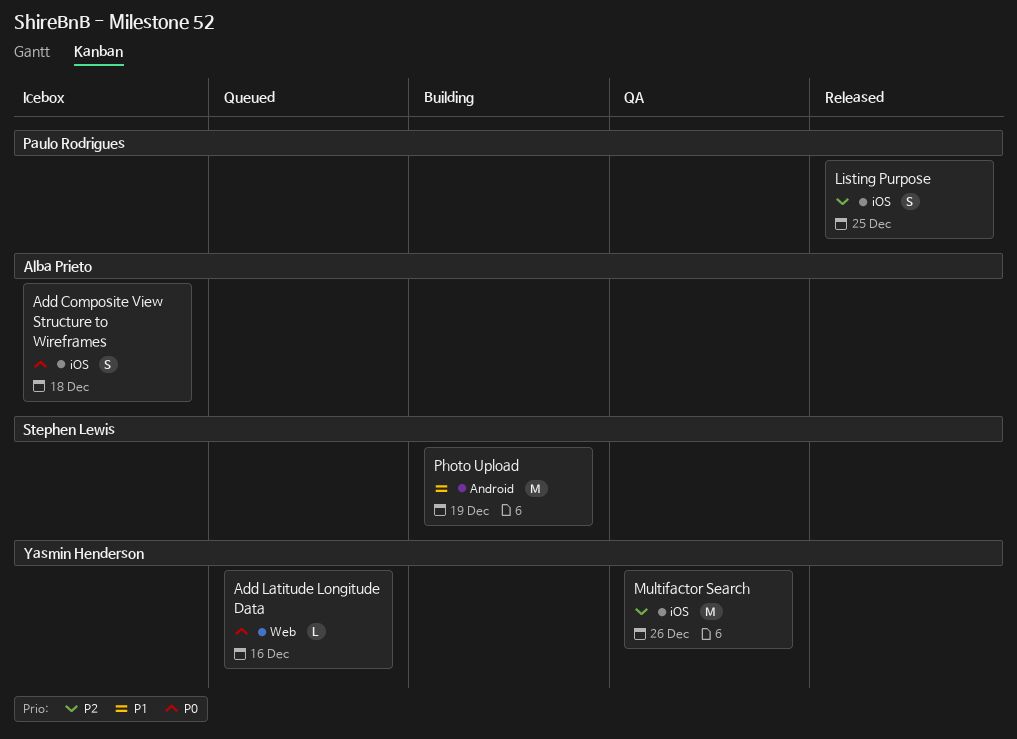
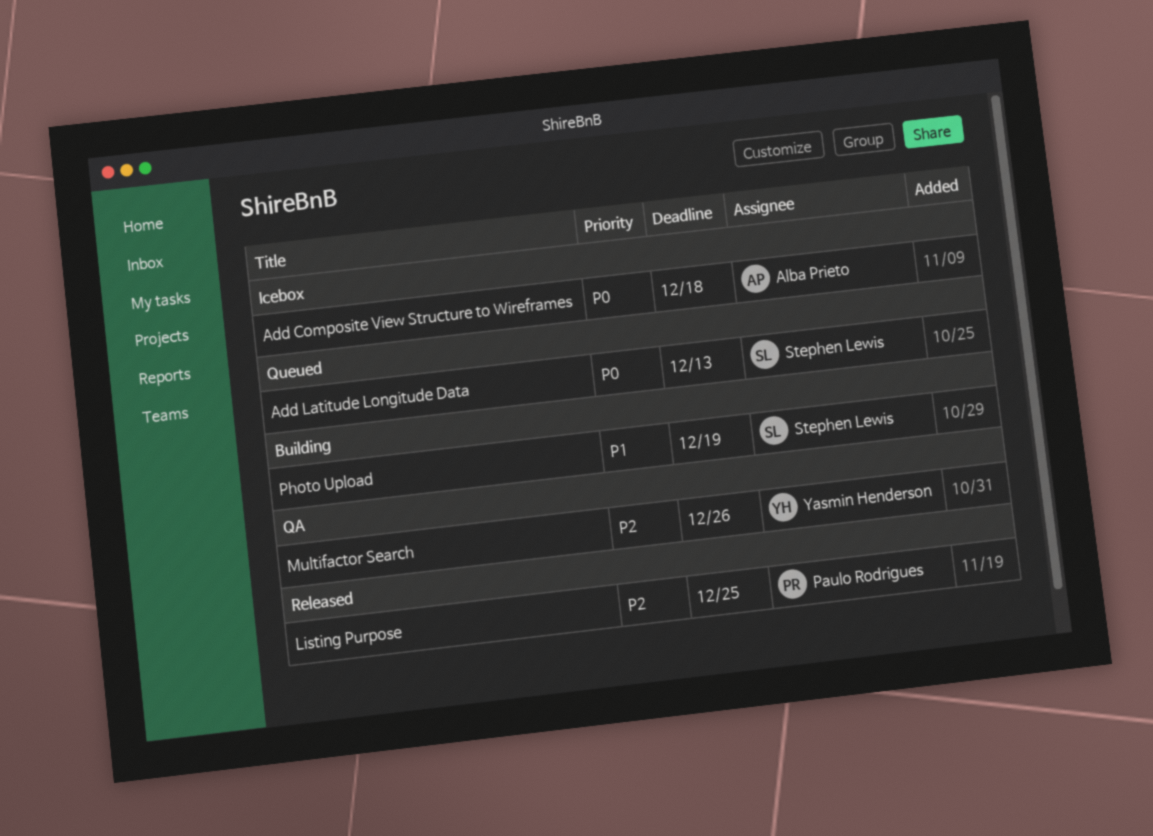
Add Latitude Longitude Data, owner: Yasmin Henderson -> Stephen Lewis
Add Latitude Longitude Data, due: Dec 16 -> Dec 13

